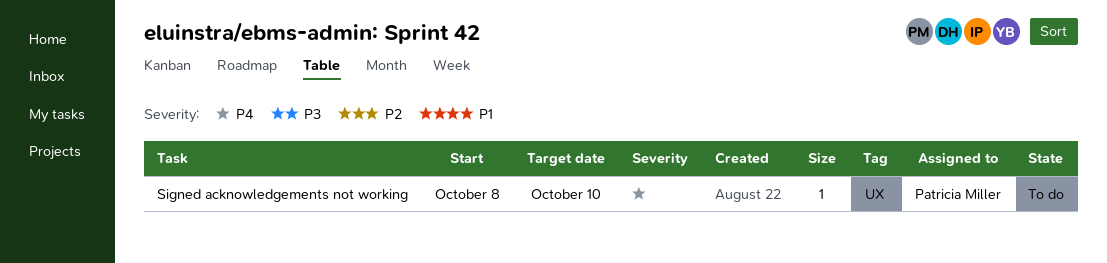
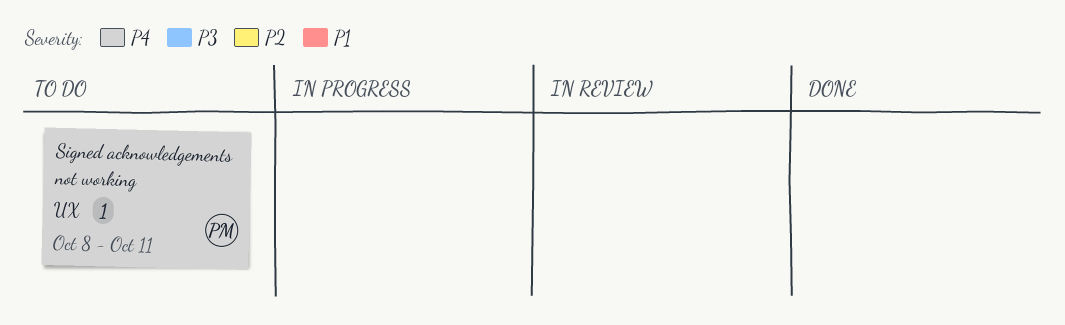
Signed acknowledgements not working, due: Oct 10 -> Oct 11

